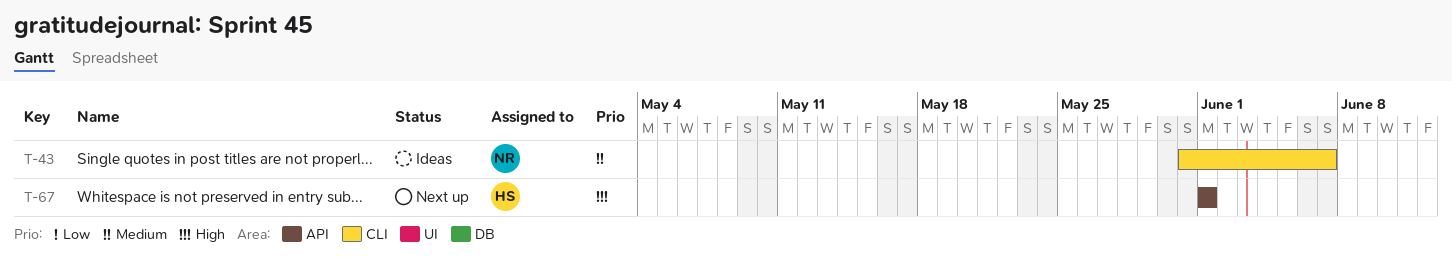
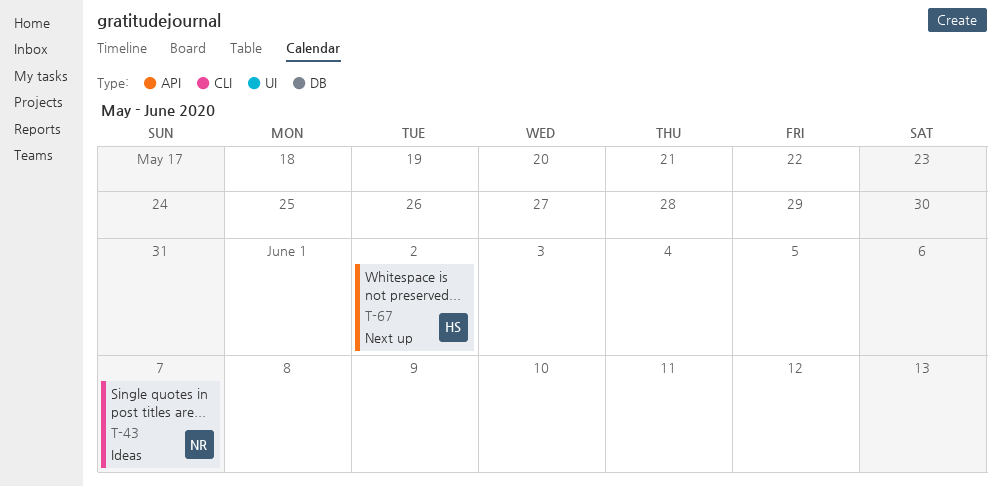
T-67, due: Jun 1 -> Jun 2

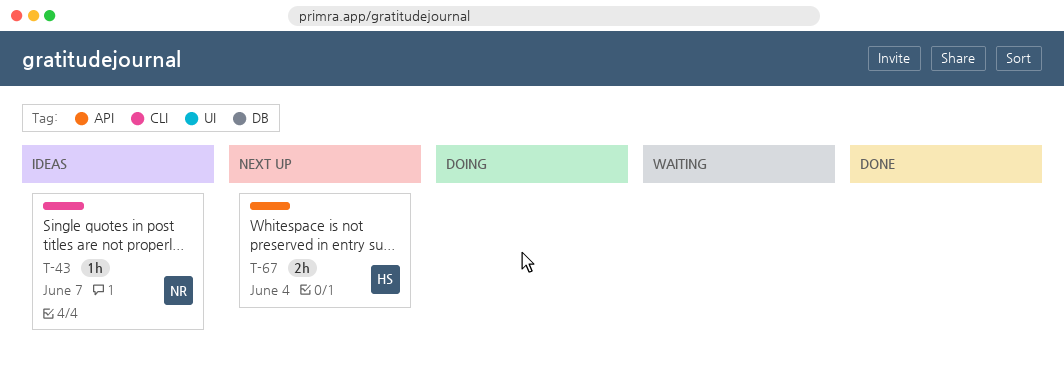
T-67, due: Jun 2 -> Jun 4

